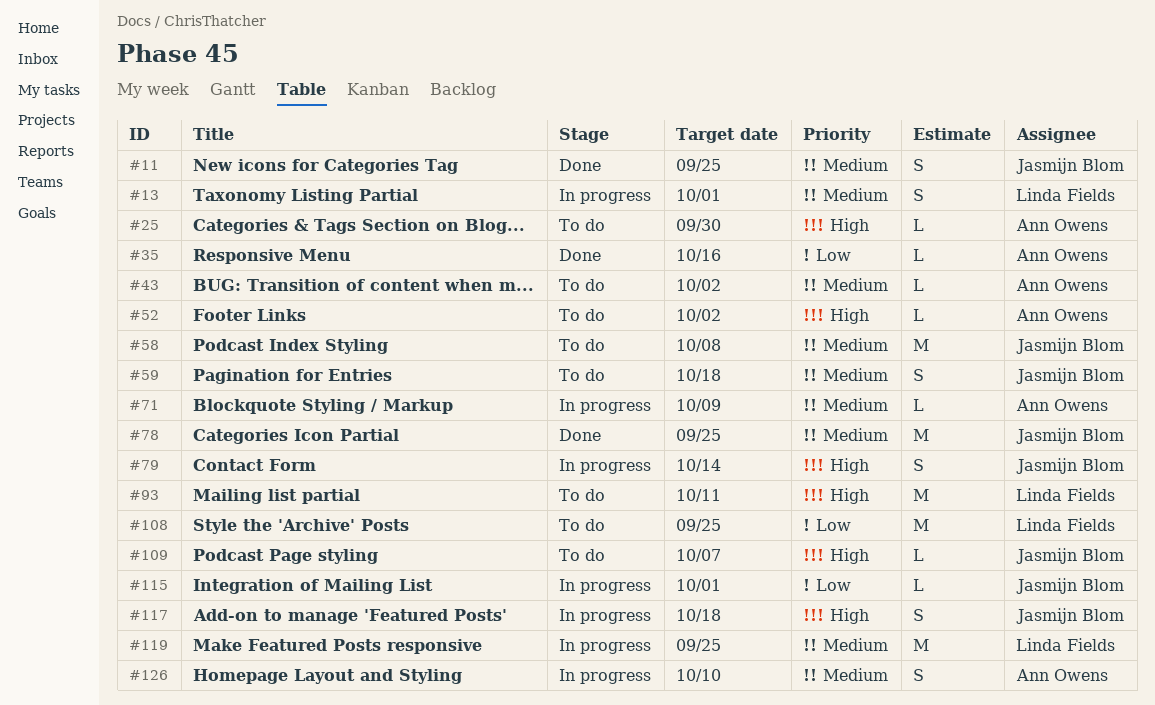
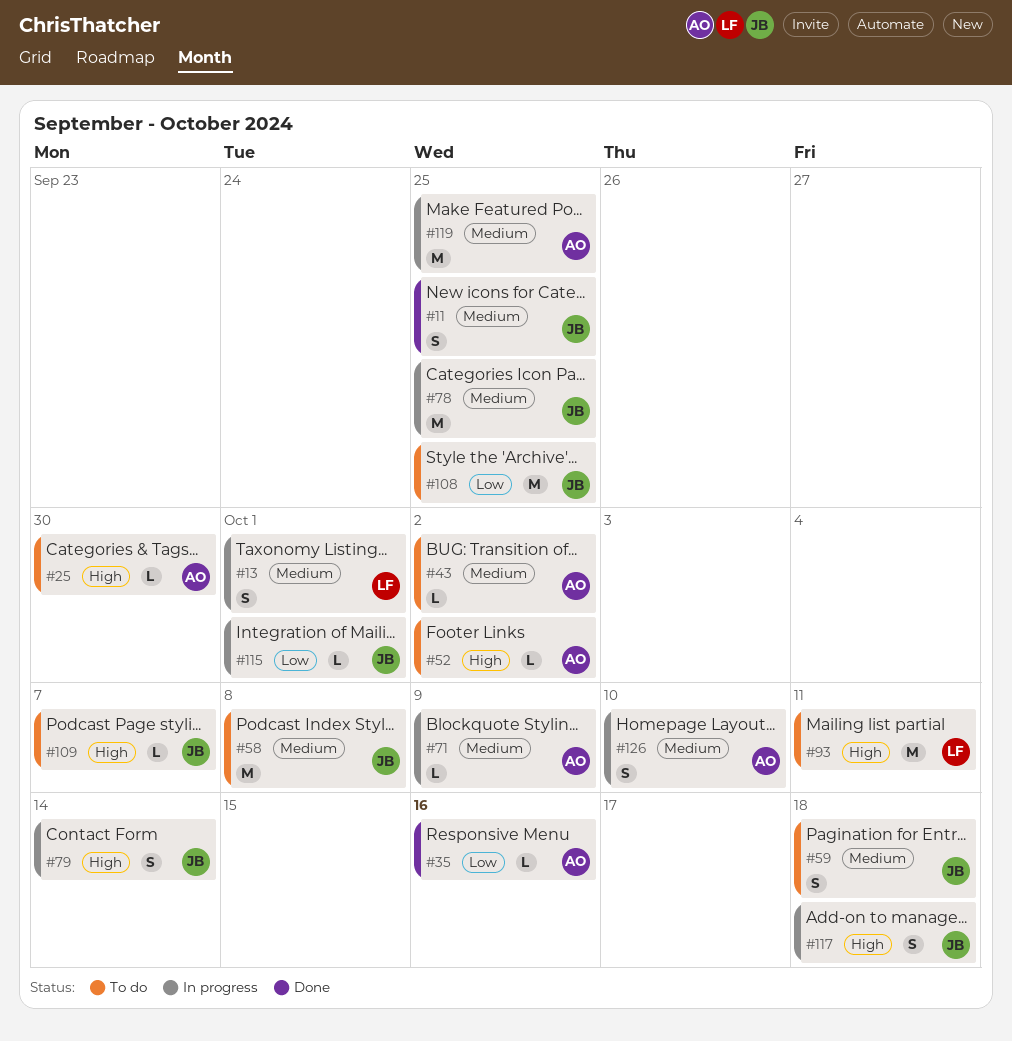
#78, status: Done -> In progress
#108, owner: Linda Fields -> Jasmijn Blom
#119, owner: Linda Fields -> Ann Owens

